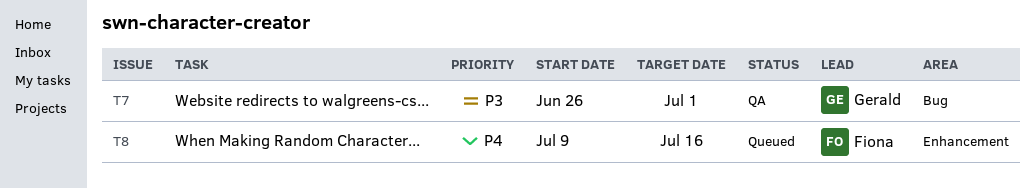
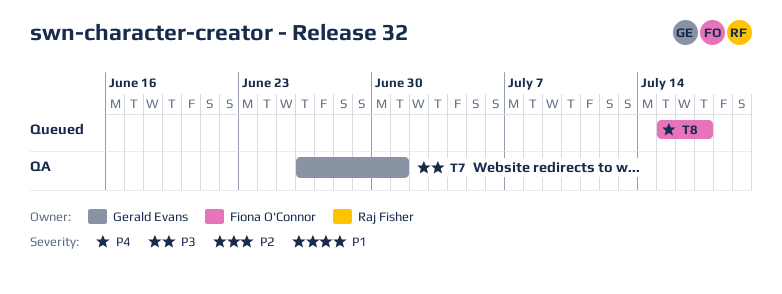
T8, start: Jul 9 -> Jul 15
T8, due: Jul 16 -> Jul 17

